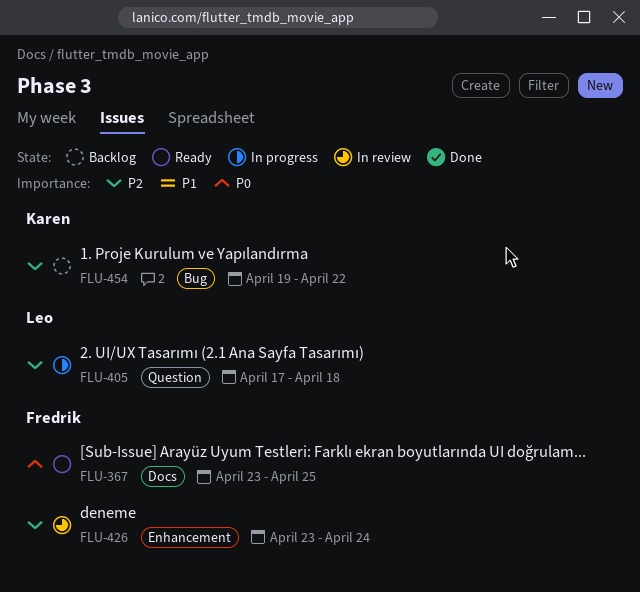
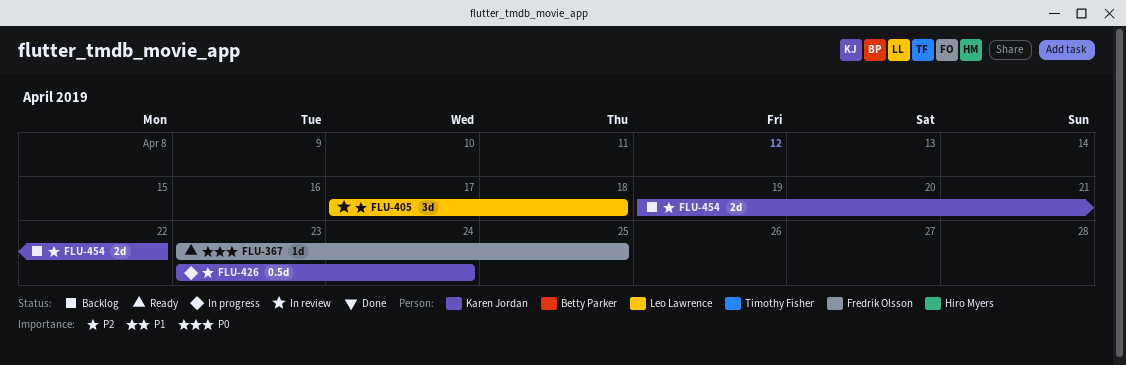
FLU-405, status: In progress -> In review
FLU-426, status: In review -> In progress
FLU-426, owner: Fredrik Olsson -> Karen Jordan

